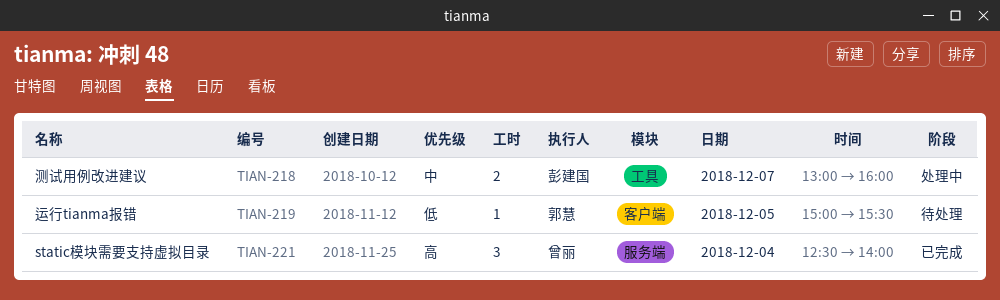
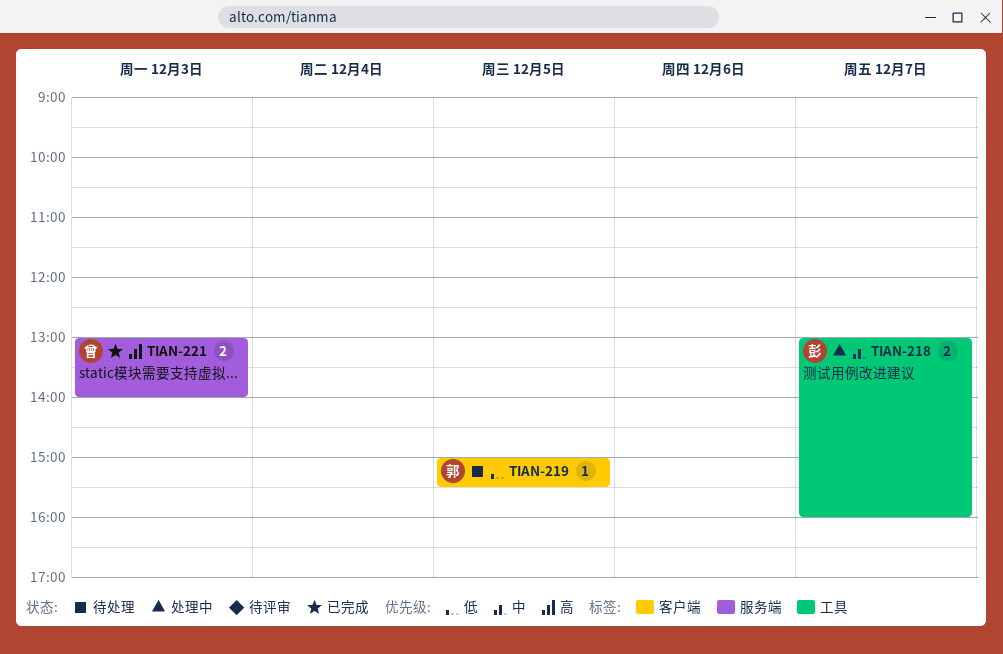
TIAN-221, estimate: 3 -> 2
TIAN-221, day: Dec 4 -> Dec 3
TIAN-221, begins: 12:30 -> 13:00

